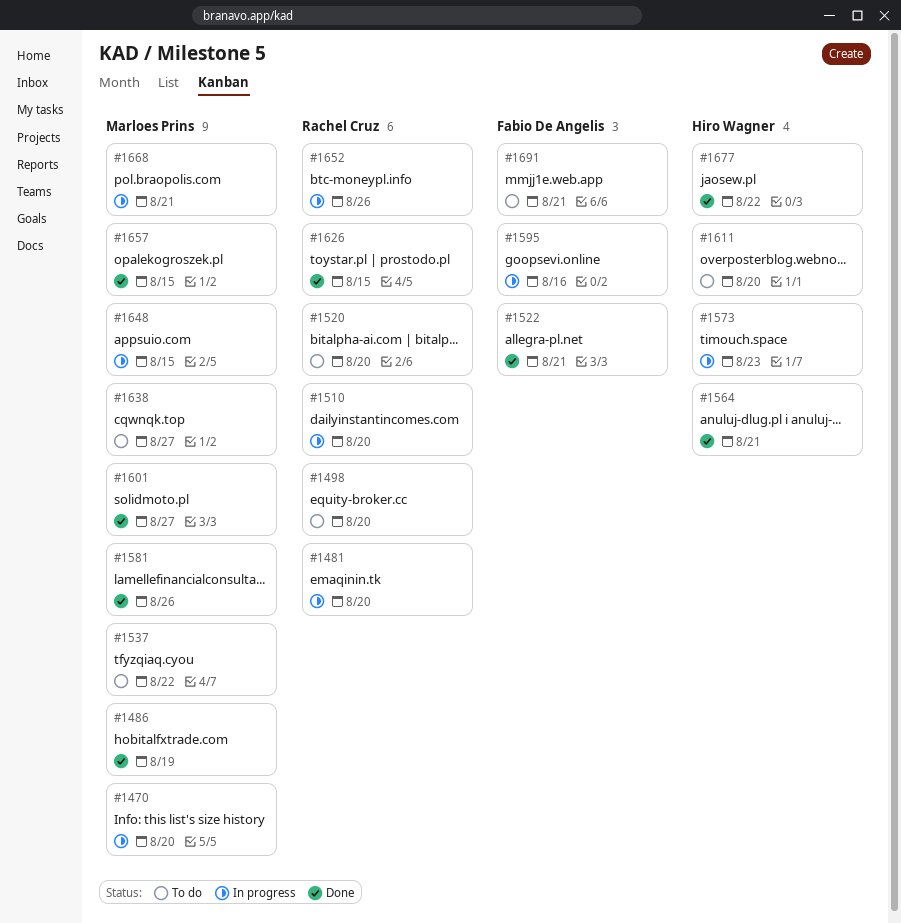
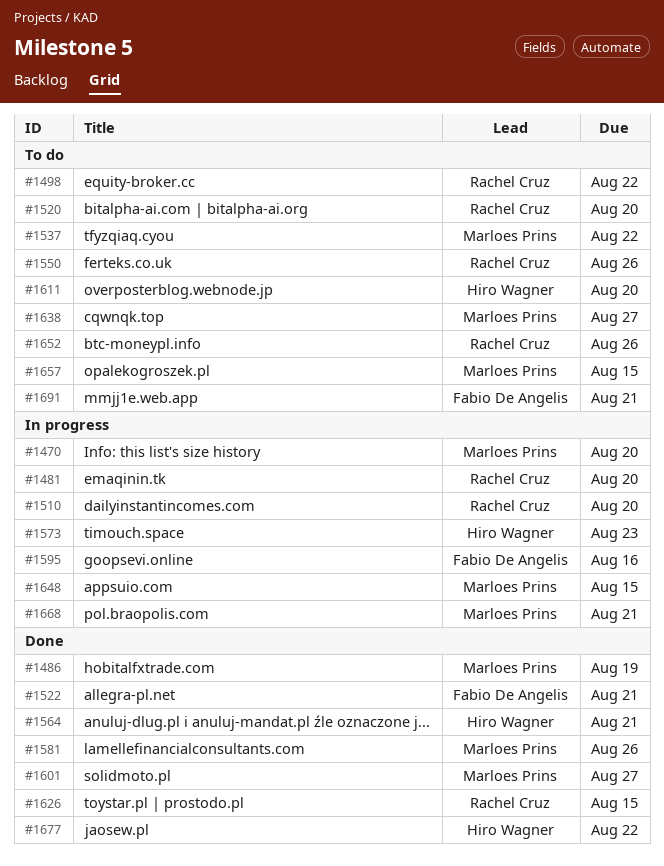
#1498, due: Aug 20 -> Aug 22
#1550: none -> present
#1652, status: In progress -> To do
#1657, status: Done -> To do

